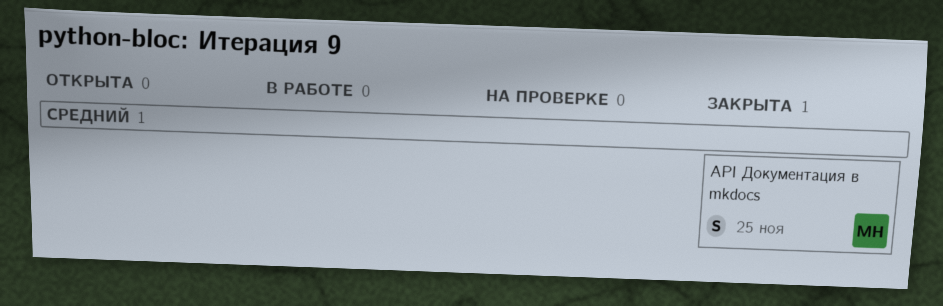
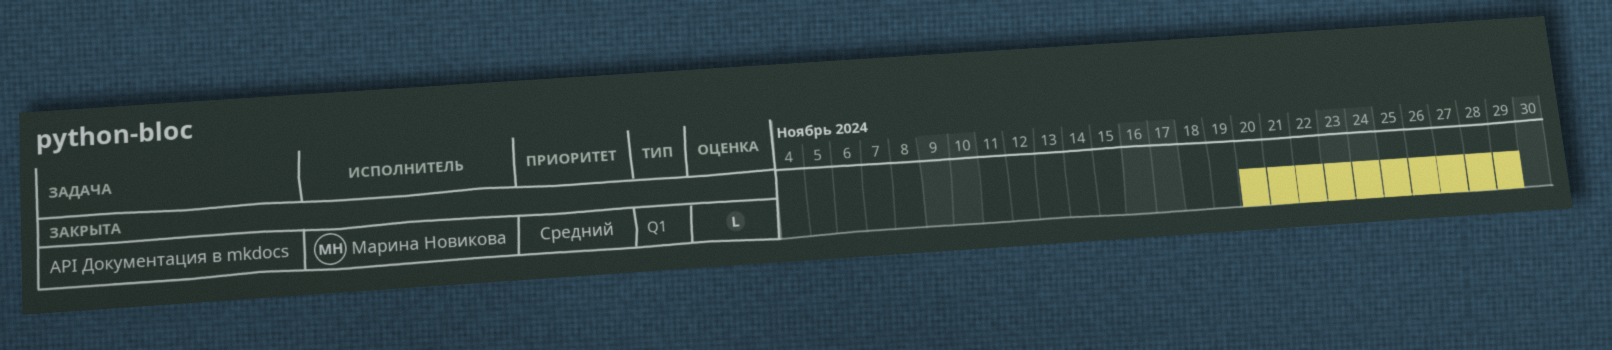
API Документация в mkdocs, estimate: S -> L
API Документация в mkdocs, due: Nov 25 -> Nov 29

